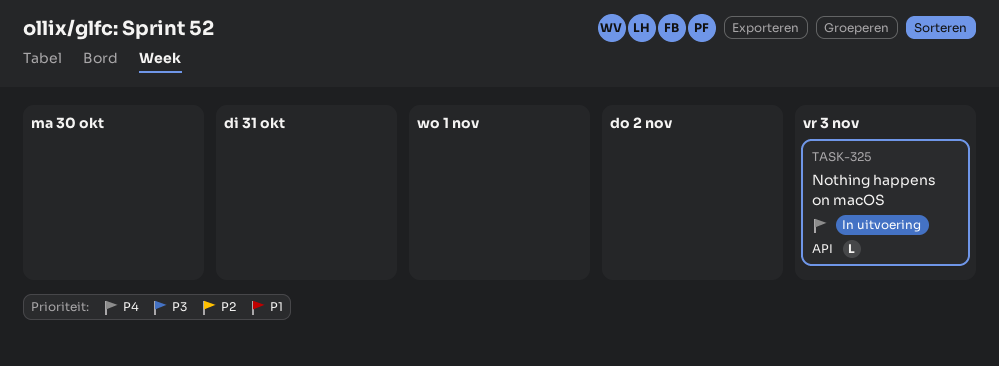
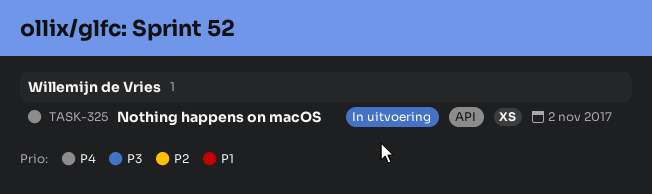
TASK-325, estimate: L -> XS
TASK-325, due: Nov 3 -> Nov 2

